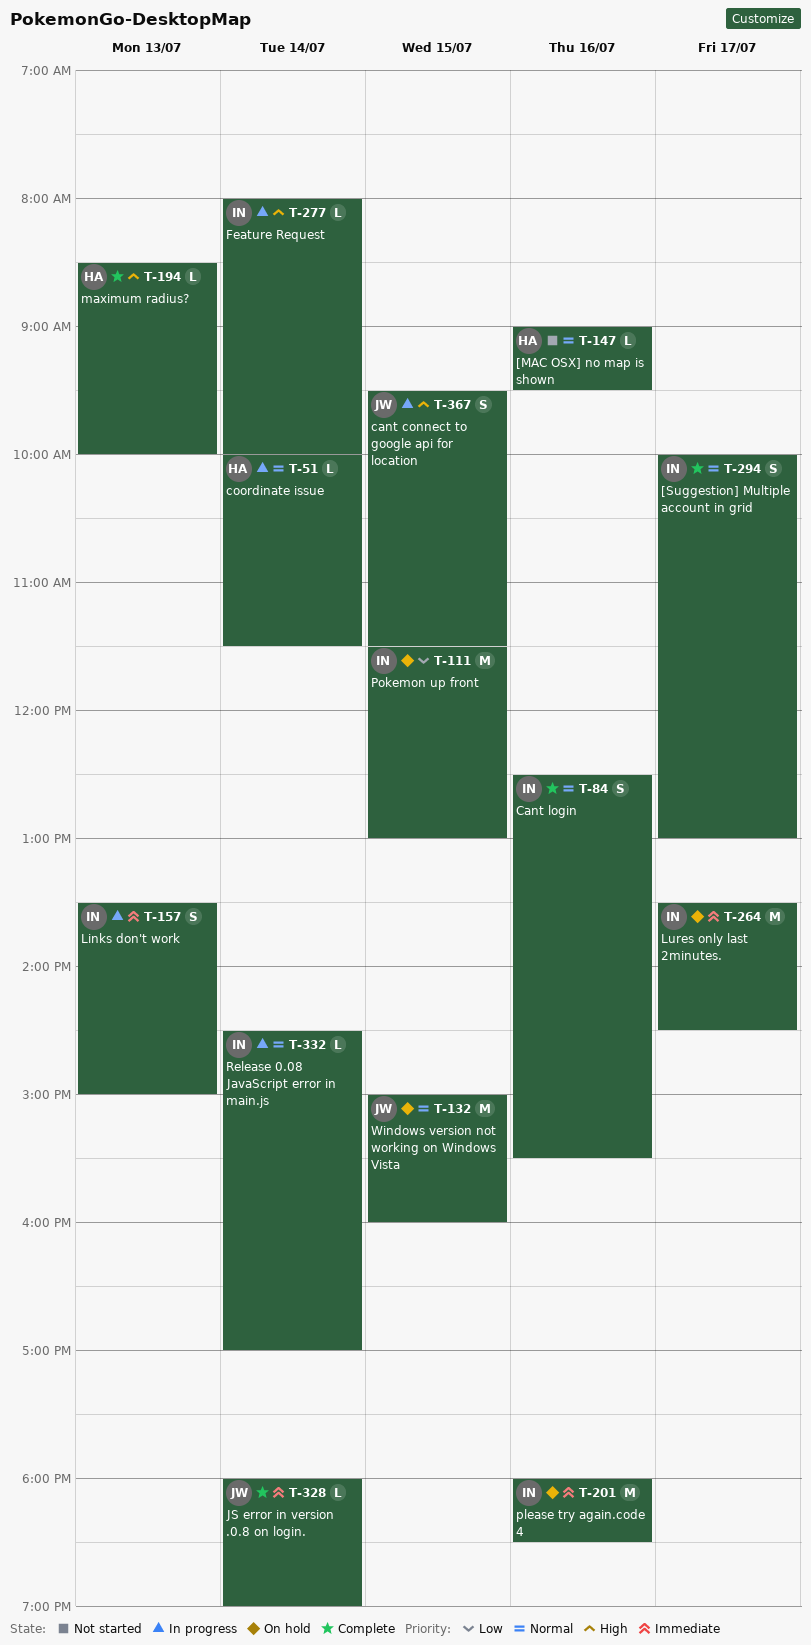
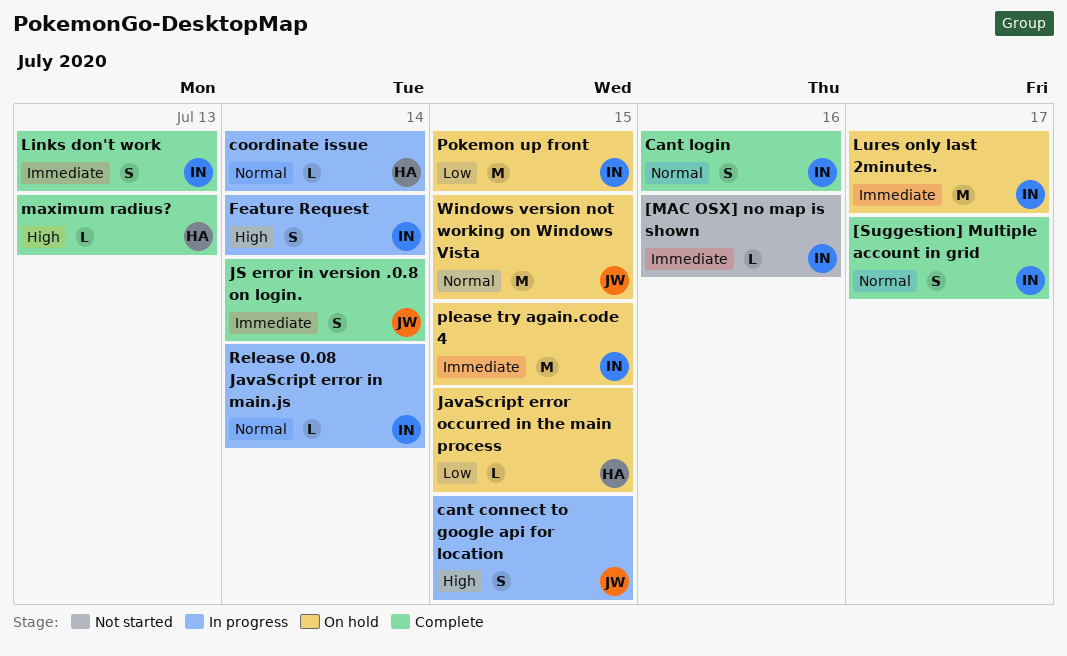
[MAC OSX] no map is shown, owner: HA -> IN
[MAC OSX] no map is shown, priority: Normal -> Immediate
Feature Request, estimate: L -> S
JavaScript error occurred in the main process: none -> present
JS error in version .0.8 on login., estimate: L -> S
Links don't work, status: In progress -> Complete
please try again.code 4, day: Jul 16 -> Jul 15

